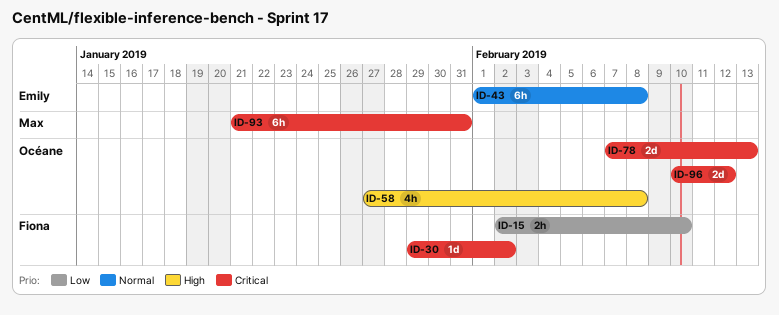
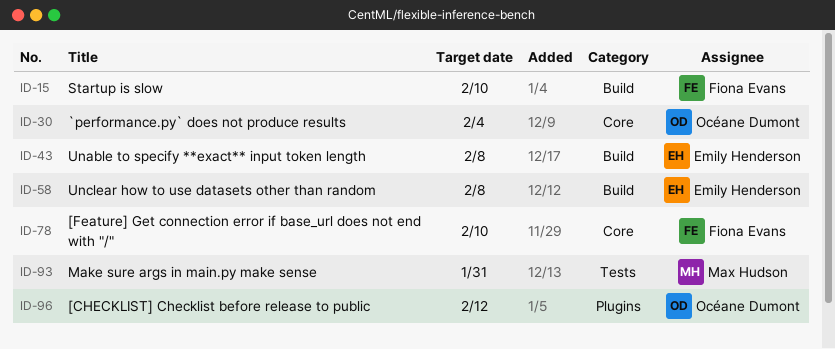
ID-30, owner: Fiona Evans -> Océane Dumont
ID-30, due: Feb 2 -> Feb 4
ID-58, owner: Océane Dumont -> Emily Henderson
ID-78, owner: Océane Dumont -> Fiona Evans
ID-78, due: Feb 13 -> Feb 10

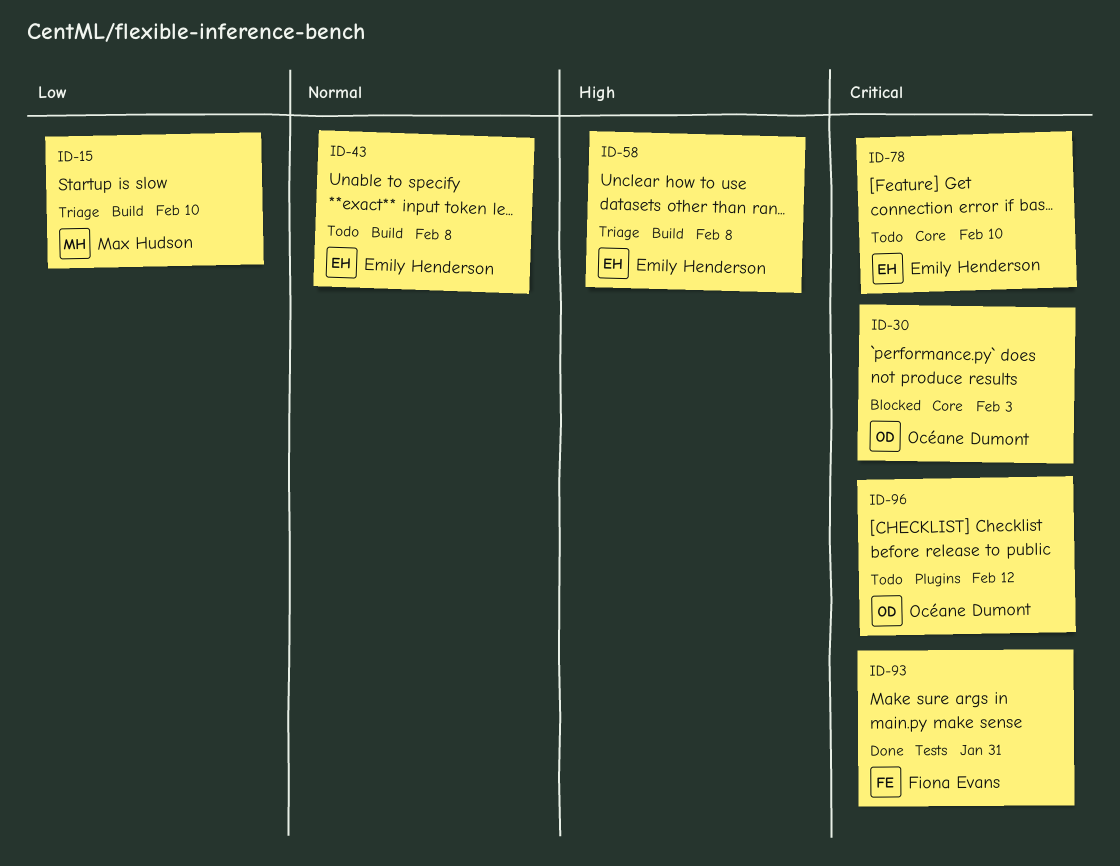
ID-15, owner: Fiona Evans -> Max Hudson
ID-30, due: Feb 4 -> Feb 3
ID-78, owner: Fiona Evans -> Emily Henderson
ID-93, owner: Max Hudson -> Fiona Evans

